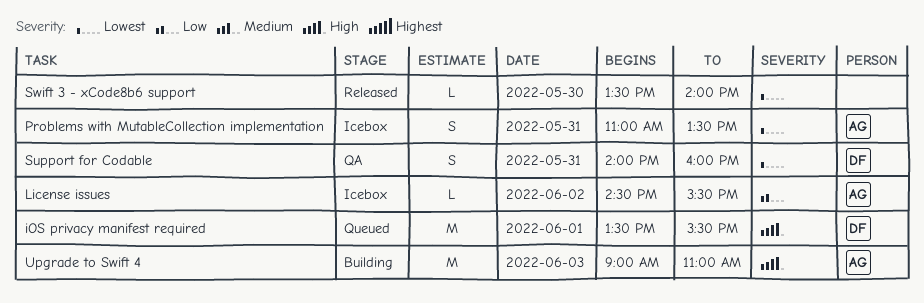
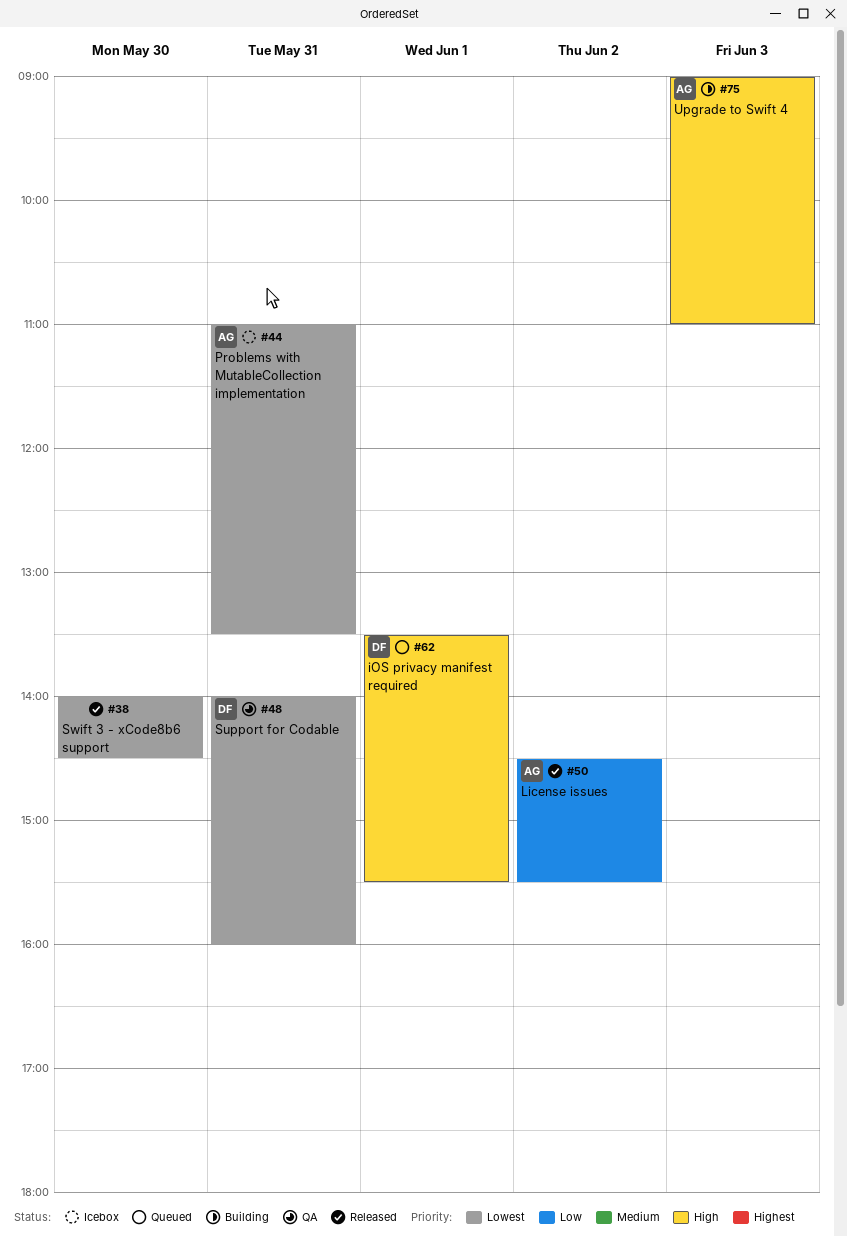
License issues, status: Icebox -> Released
Swift 3 - xCode8b6 support, begins: 13:30 -> 14:00
Swift 3 - xCode8b6 support, ends: 14:00 -> 14:30

